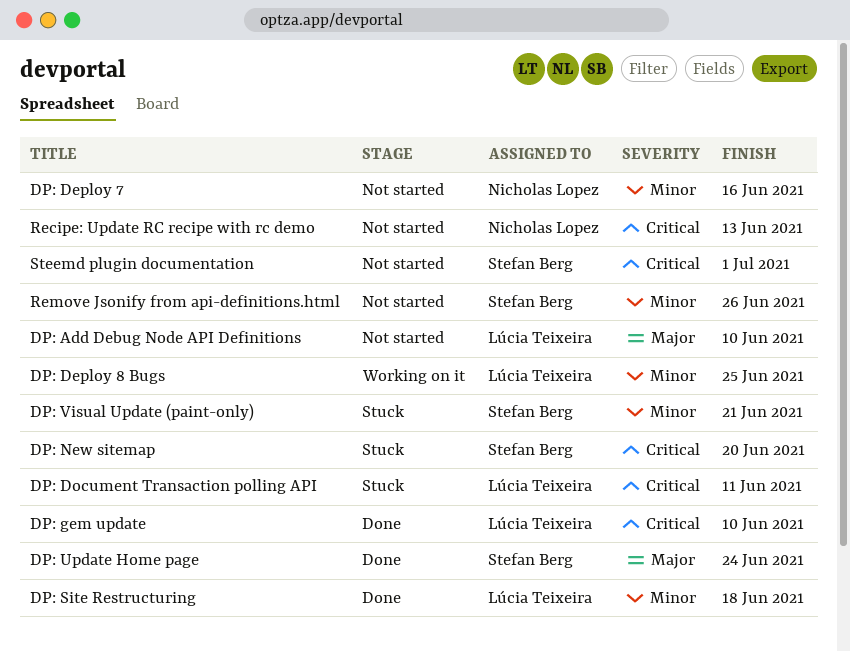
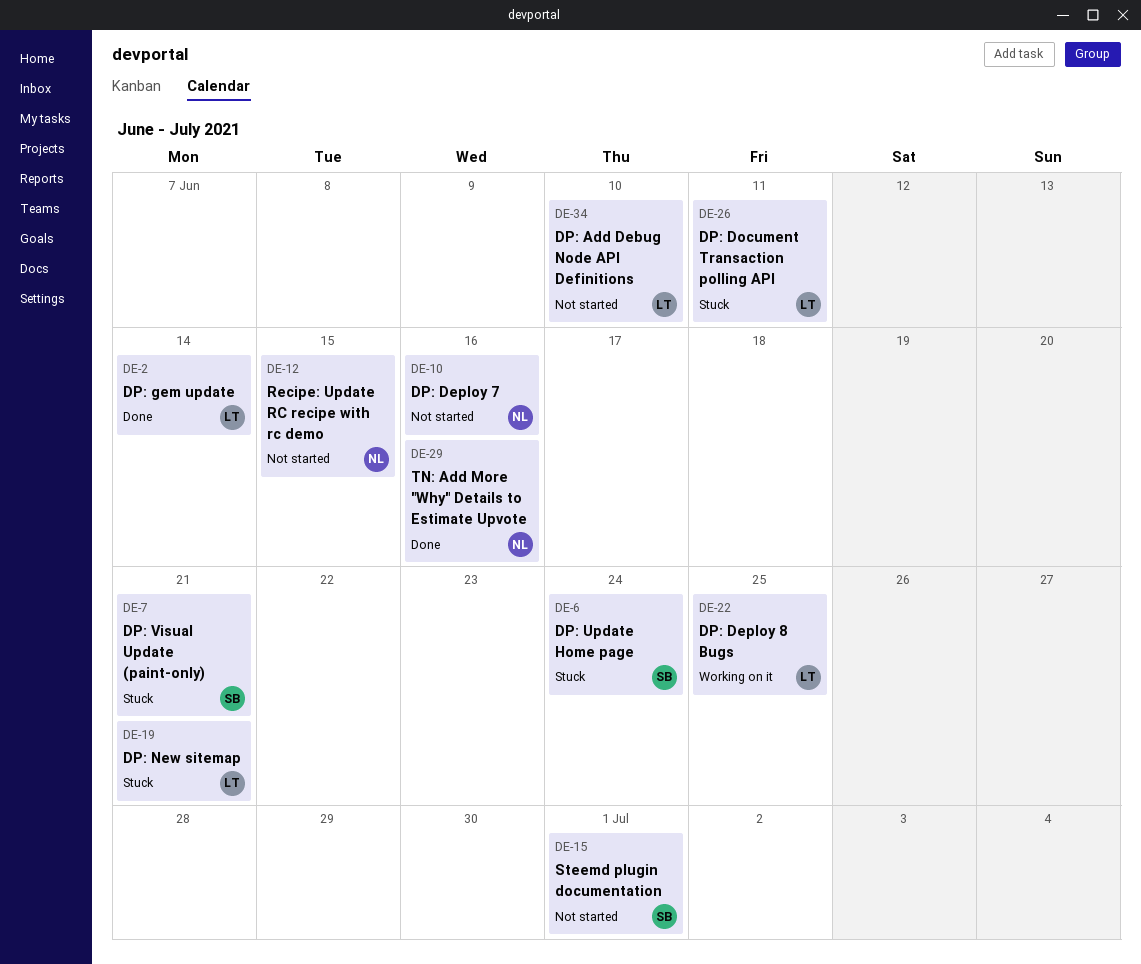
DP: gem update, due: Jun 10 -> Jun 14
DP: New sitemap, owner: Stefan Berg -> Lúcia Teixeira
DP: New sitemap, due: Jun 20 -> Jun 21
DP: Site Restructuring: present -> none
DP: Update Home page, status: Done -> Stuck
Recipe: Update RC recipe with rc demo, due: Jun 13 -> Jun 15
Remove Jsonify from api-definitions.html: present -> none
TN: Add More "Why" Details to Estimate Upvote: none -> present

